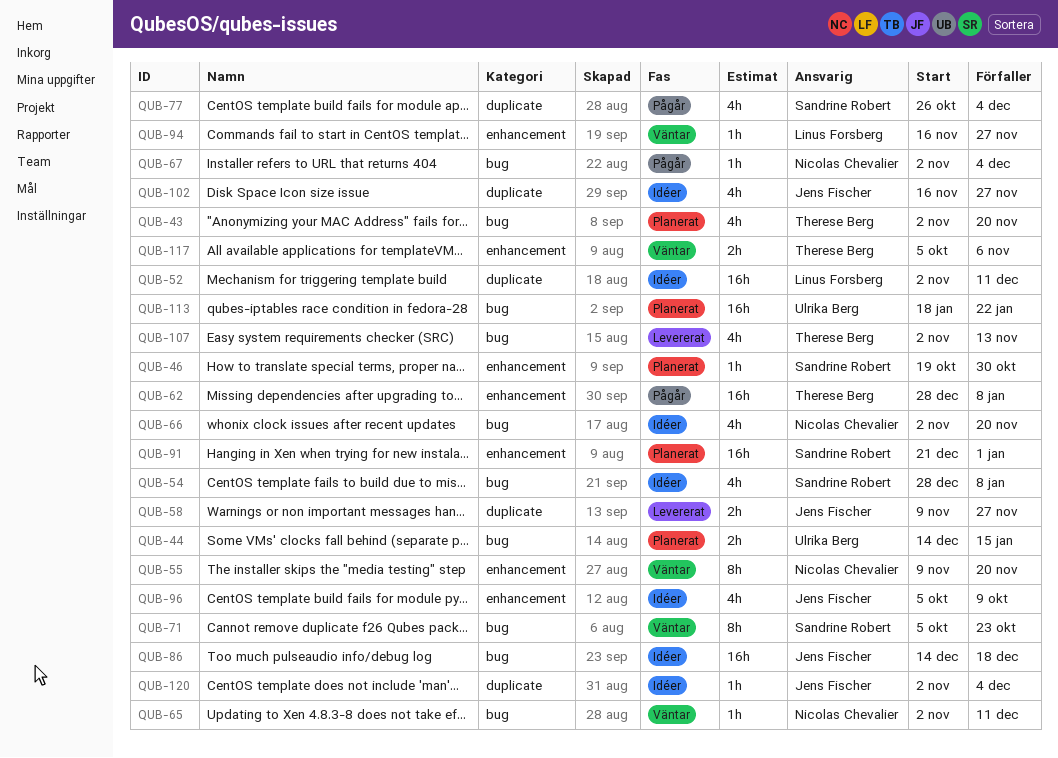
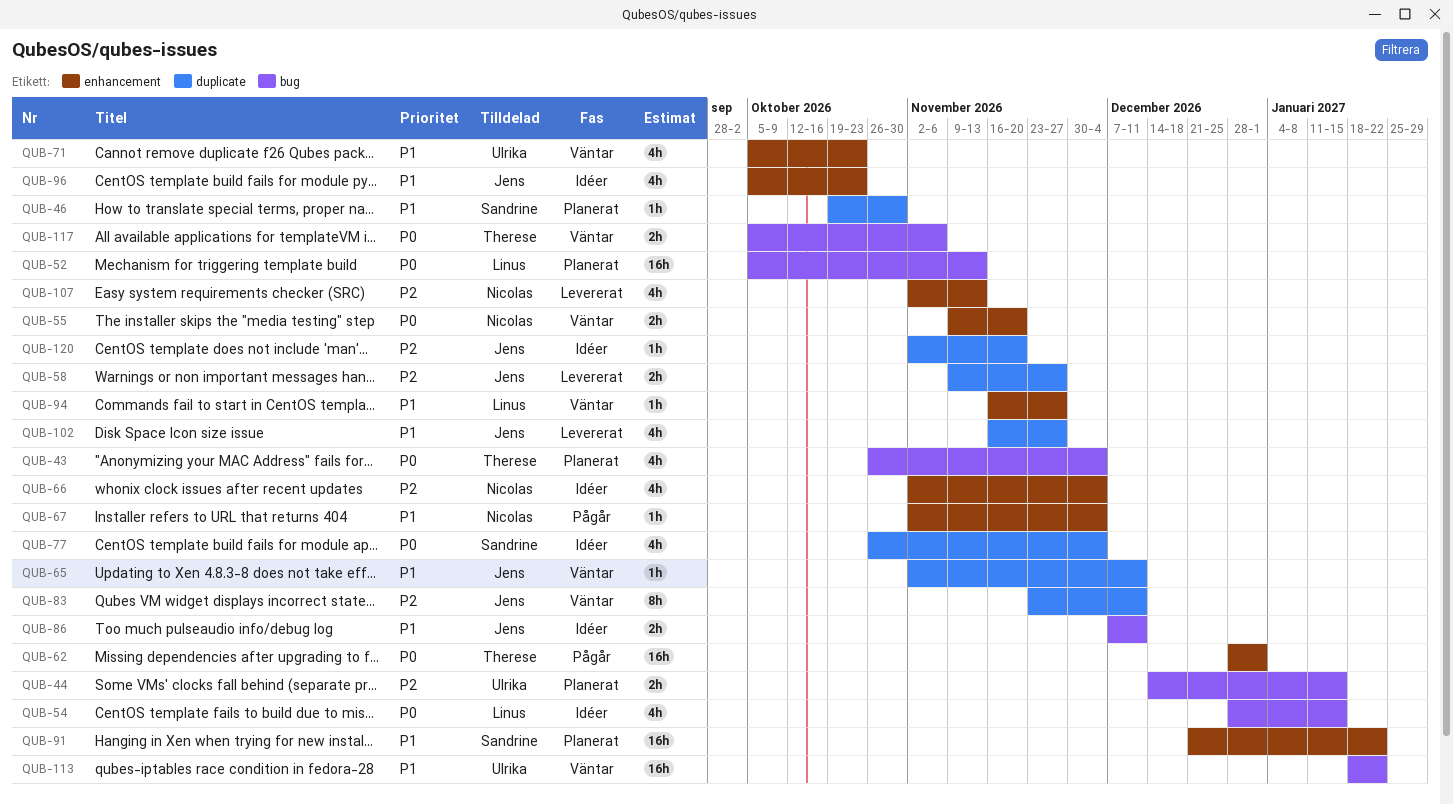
QUB-43, start: Nov 2 -> Oct 26
QUB-43, due: Nov 20 -> Dec 4
QUB-46, label: enhancement -> duplicate
QUB-52, status: Idéer -> Planerat
QUB-52, label: duplicate -> bug
QUB-52, start: Nov 2 -> Oct 5
QUB-52, due: Dec 11 -> Nov 13
QUB-54, owner: Sandrine Robert -> Linus Forsberg
QUB-54, due: Jan 8 -> Jan 15
QUB-55, estimate: 8h -> 2h
QUB-62, due: Jan 8 -> Jan 1
QUB-65, owner: Nicolas Chevalier -> Jens Fischer
QUB-65, label: bug -> duplicate
QUB-66, label: bug -> enhancement
QUB-66, due: Nov 20 -> Dec 4
QUB-67, label: bug -> enhancement
QUB-71, owner: Sandrine Robert -> Ulrika Berg
QUB-71, label: bug -> enhancement
QUB-71, estimate: 8h -> 4h
QUB-77, status: Pågår -> Idéer
QUB-83: none -> present
QUB-86, estimate: 16h -> 2h
QUB-86, start: Dec 14 -> Dec 7
QUB-86, due: Dec 18 -> Dec 11
QUB-91, due: Jan 1 -> Jan 22
QUB-96, due: Oct 9 -> Oct 23
QUB-102, status: Idéer -> Levererat
QUB-107, owner: Therese Berg -> Nicolas Chevalier
QUB-107, label: bug -> enhancement
QUB-113, status: Planerat -> Väntar
QUB-117, label: enhancement -> bug
QUB-120, due: Dec 4 -> Nov 20

